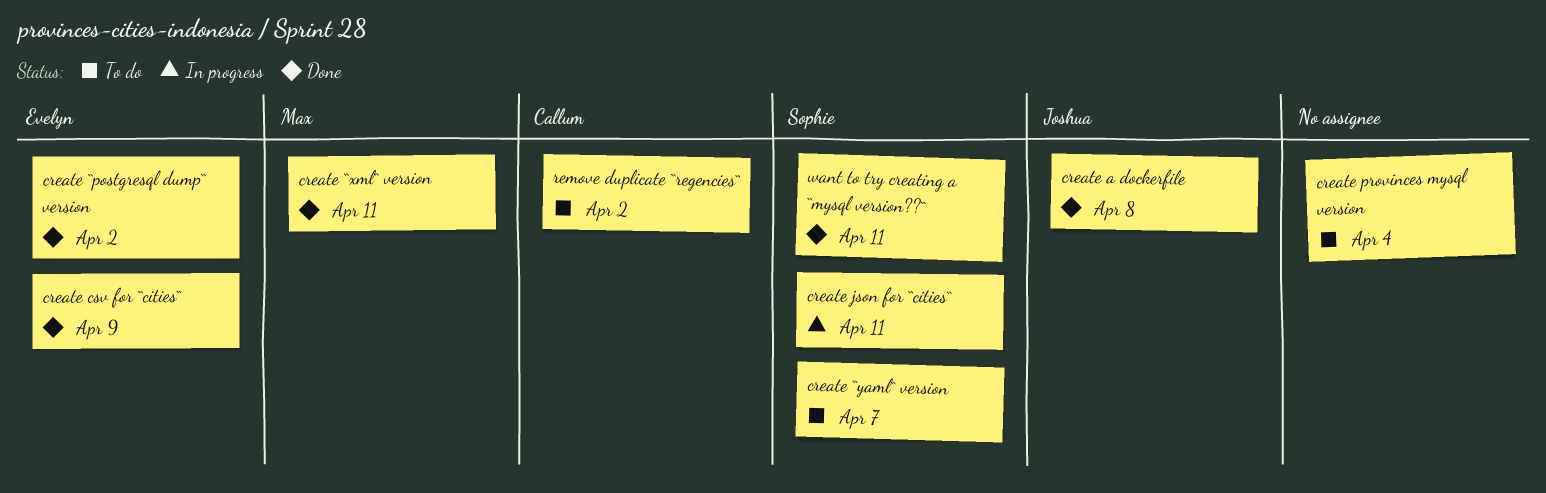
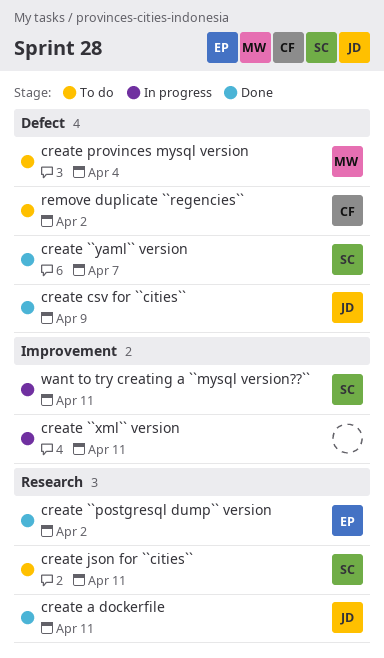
create ``xml`` version, status: Done -> In progress
create ``xml`` version, owner: Max -> none
create ``yaml`` version, status: To do -> Done
create a dockerfile, due: Apr 8 -> Apr 11
create csv for ``cities``, owner: Evelyn -> Joshua
create json for ``cities``, status: In progress -> To do
create provinces mysql version, owner: none -> Max
want to try creating a ``mysql version??``, status: Done -> In progress

